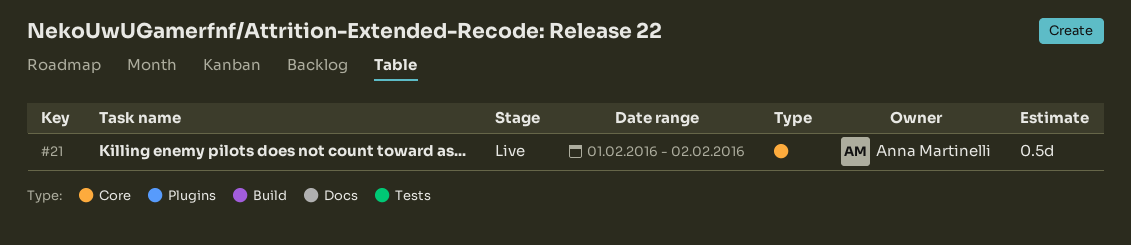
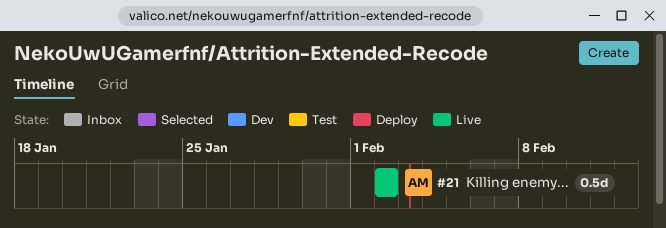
#21, start: Feb 1 -> Feb 2

